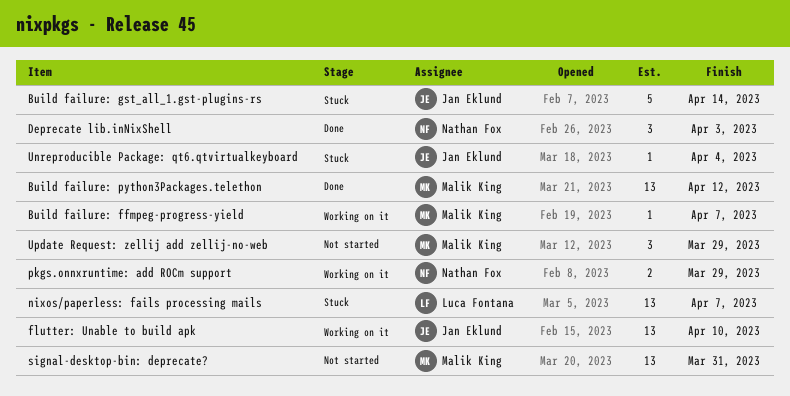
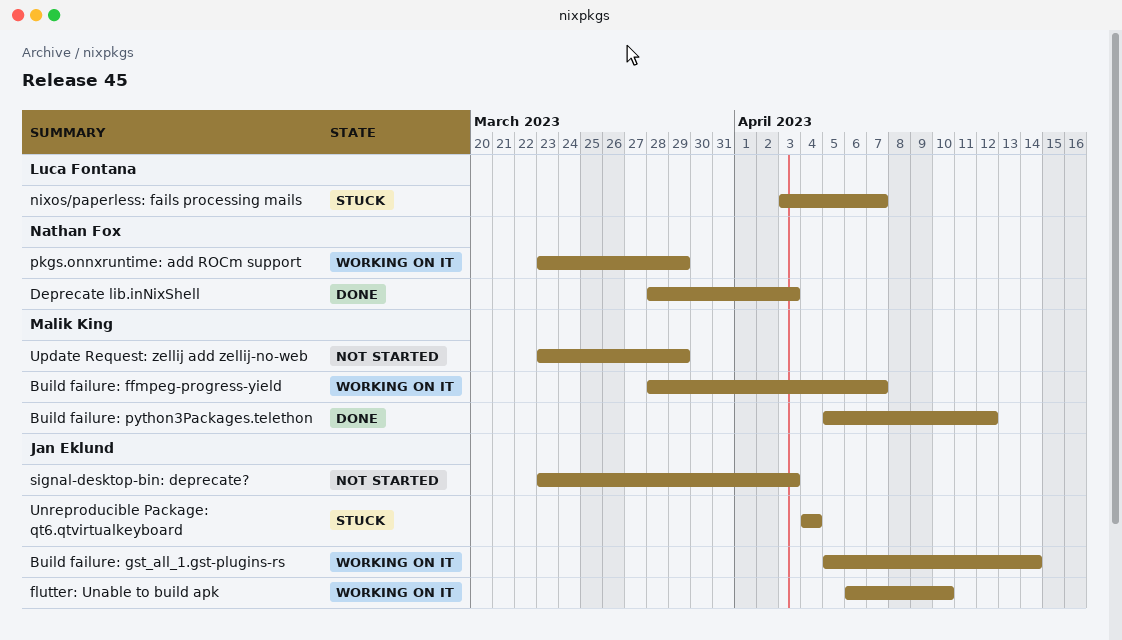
Build failure: gst_all_1.gst-plugins-rs, status: Stuck -> Working on it
signal-desktop-bin: deprecate?, owner: Malik King -> Jan Eklund
signal-desktop-bin: deprecate?, due: Mar 31 -> Apr 3

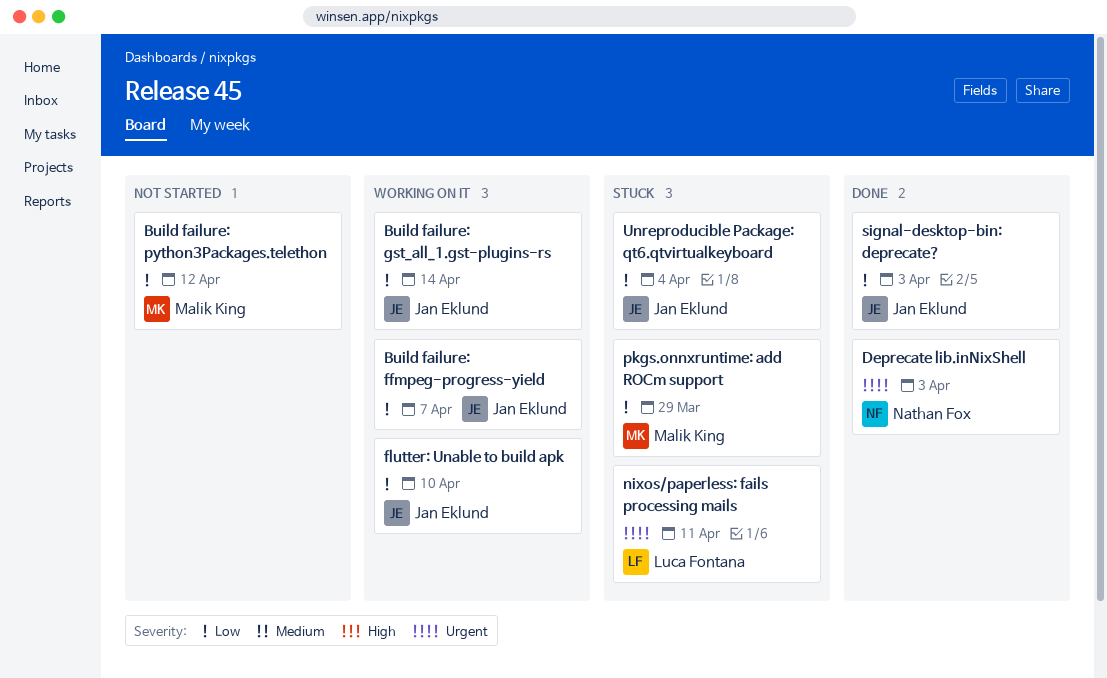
Build failure: ffmpeg-progress-yield, owner: Malik King -> Jan Eklund
Build failure: python3Packages.telethon, status: Done -> Not started
nixos/paperless: fails processing mails, due: Apr 7 -> Apr 11
pkgs.onnxruntime: add ROCm support, status: Working on it -> Stuck
pkgs.onnxruntime: add ROCm support, owner: Nathan Fox -> Malik King
signal-desktop-bin: deprecate?, status: Not started -> Done
Update Request: zellij add zellij-no-web: present -> none

